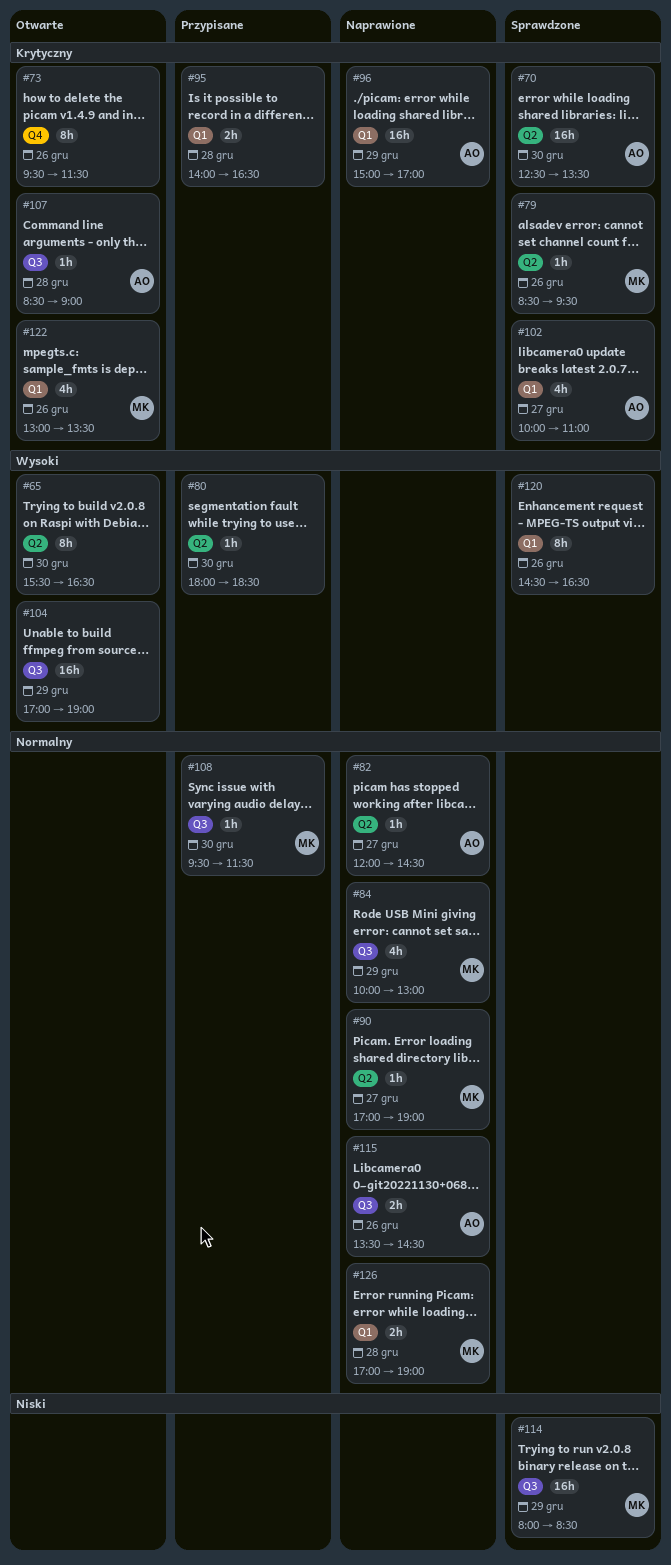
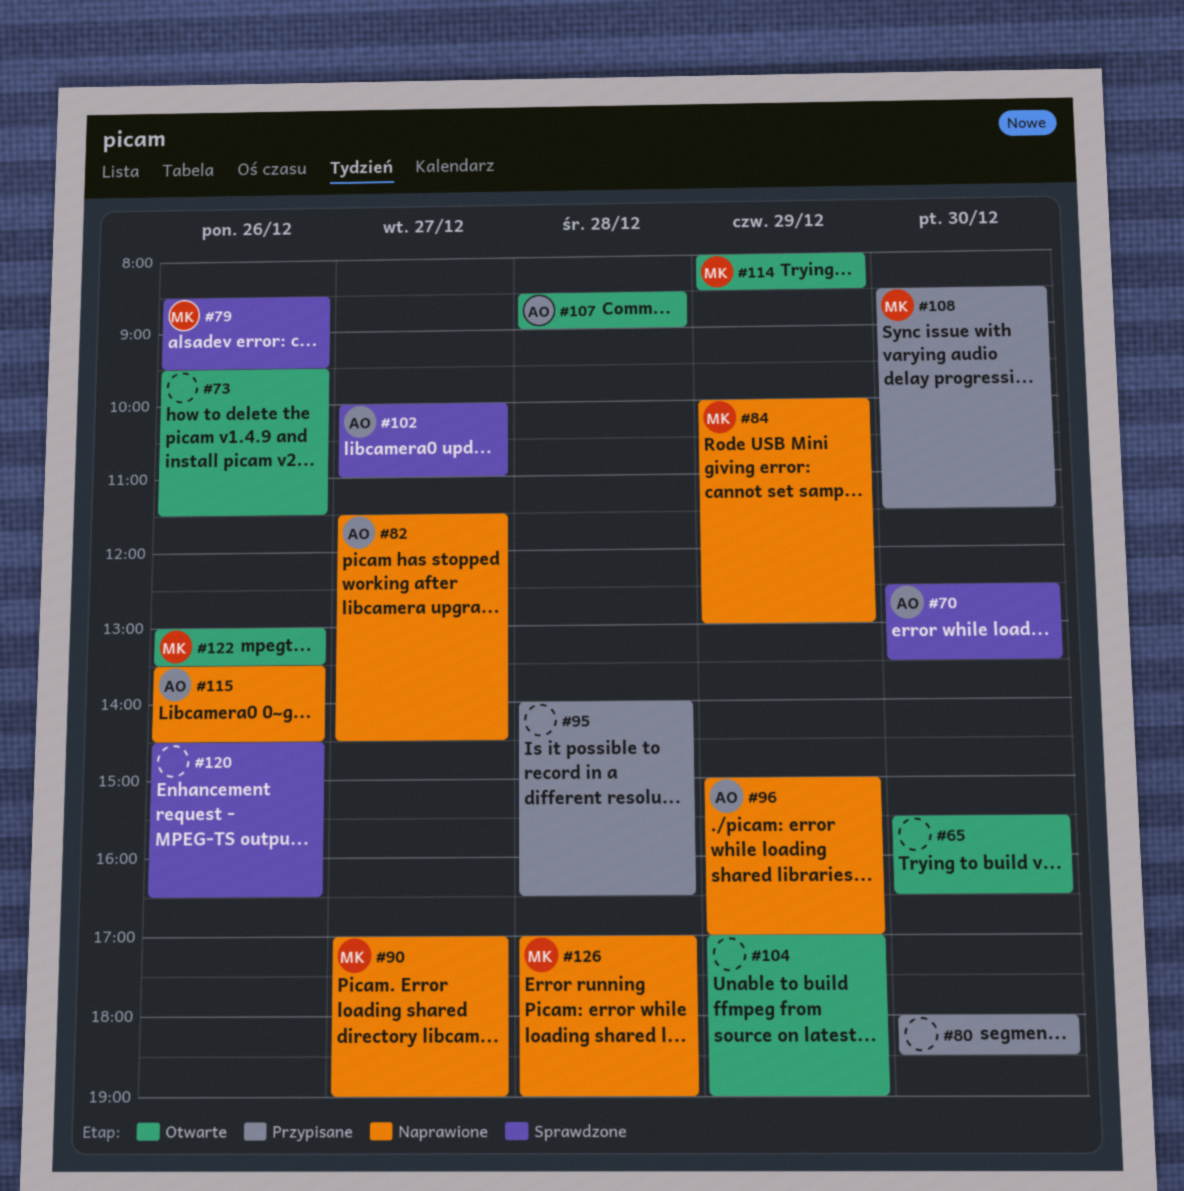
#82, begins: 12:00 -> 11:30
#108, begins: 09:30 -> 08:30
#114, status: Sprawdzone -> Otwarte

